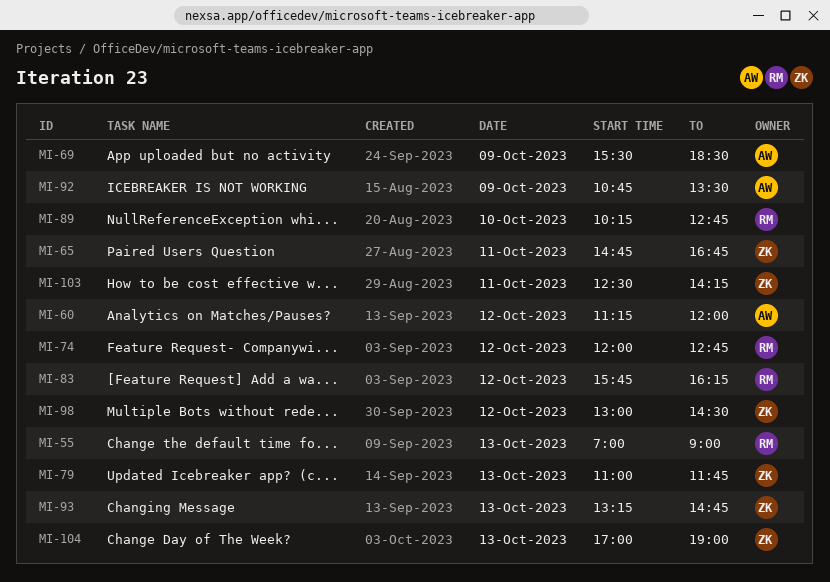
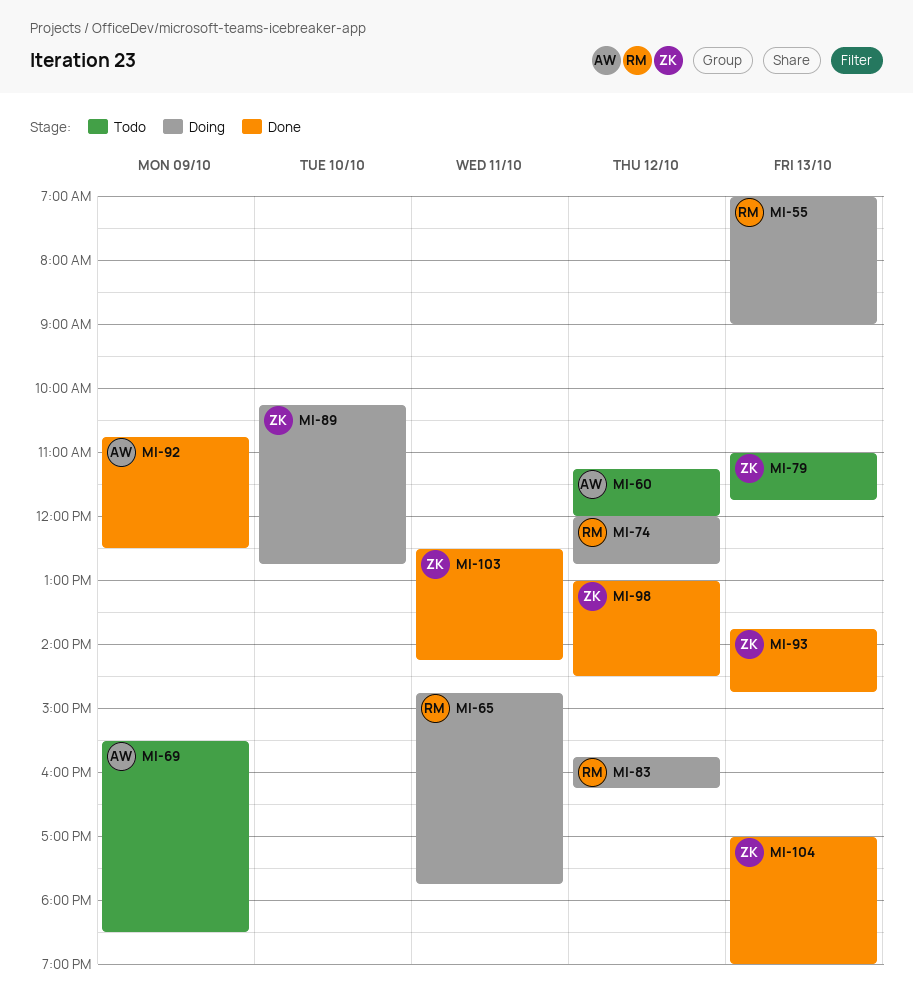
MI-65, owner: ZK -> RM
MI-65, ends: 16:45 -> 17:45
MI-89, owner: RM -> ZK
MI-92, ends: 13:30 -> 12:30
MI-93, begins: 13:15 -> 13:45

